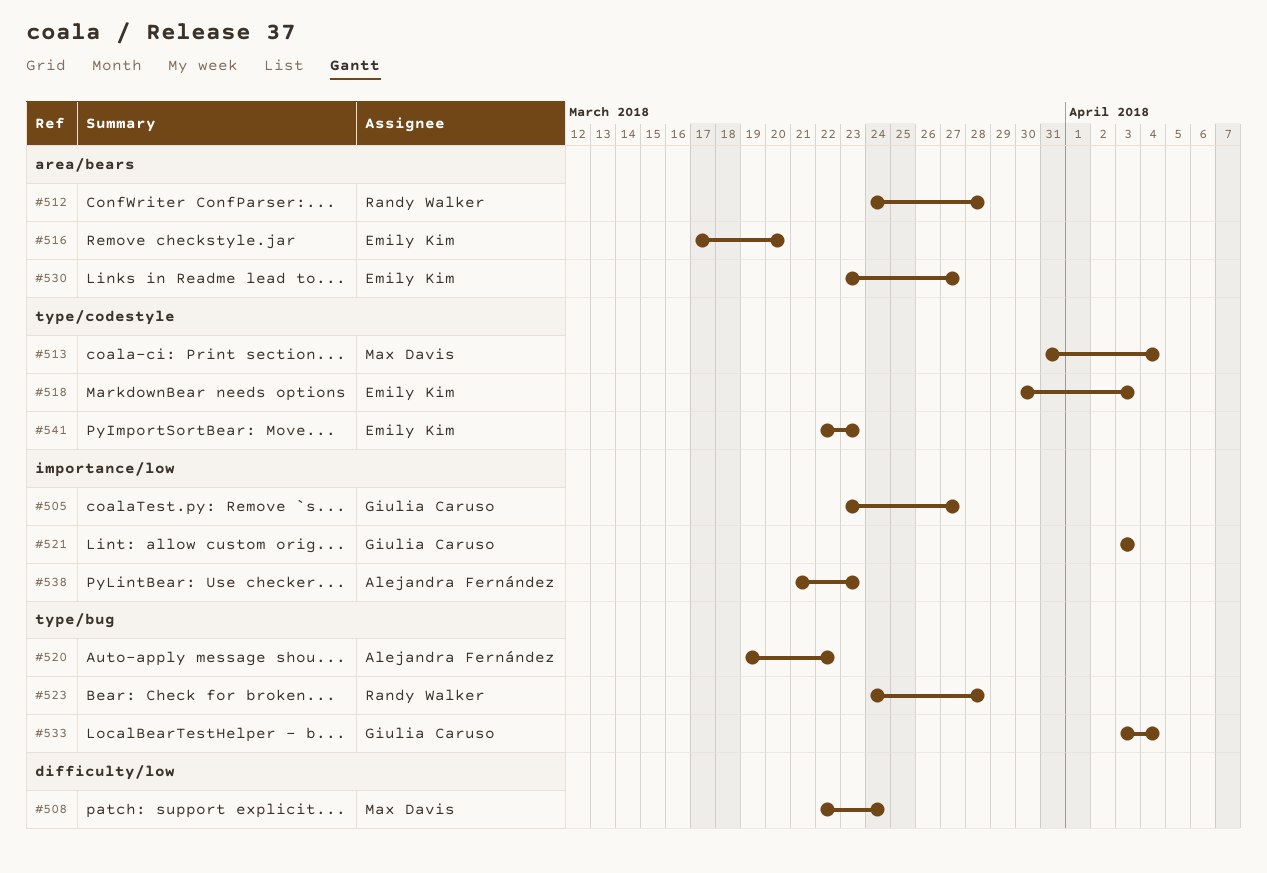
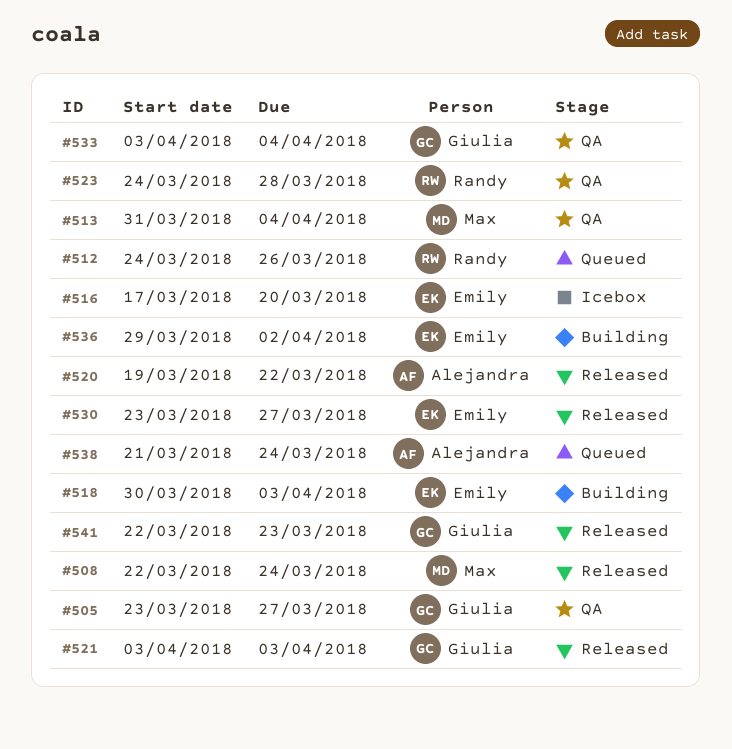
#512, due: Mar 28 -> Mar 26
#536: none -> present
#538, due: Mar 23 -> Mar 24
#541, owner: Emily Kim -> Giulia Caruso

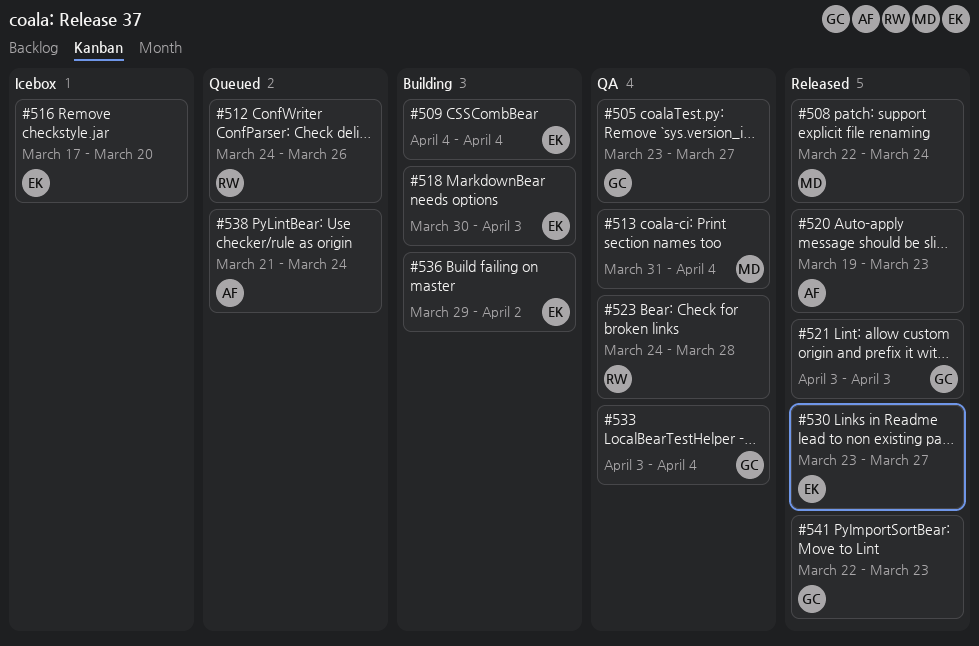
#509: none -> present
#520, due: Mar 22 -> Mar 23

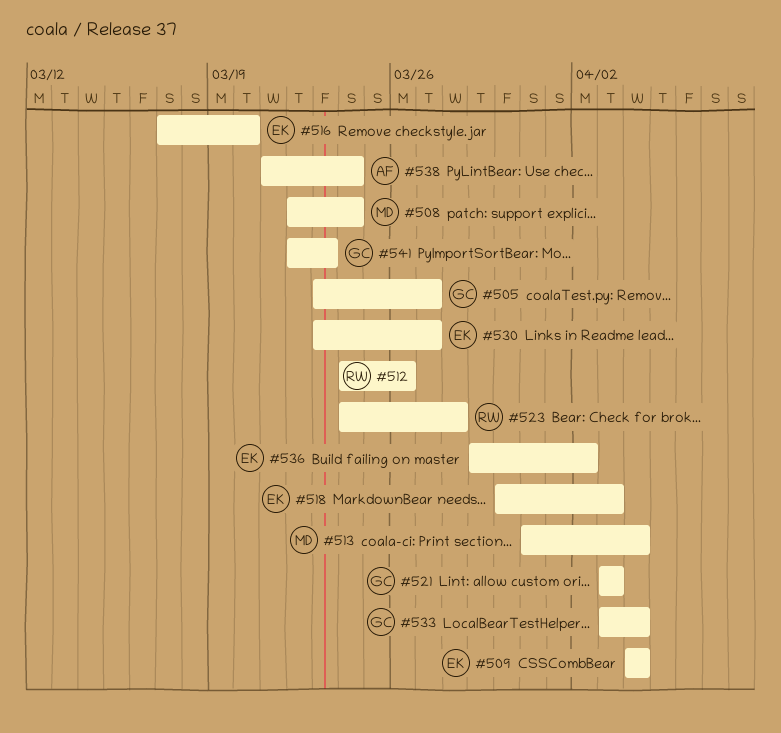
#520: present -> none

